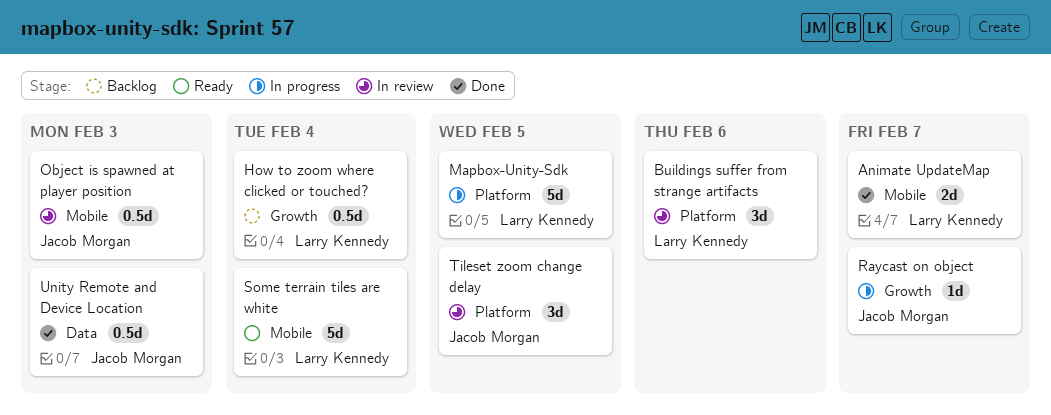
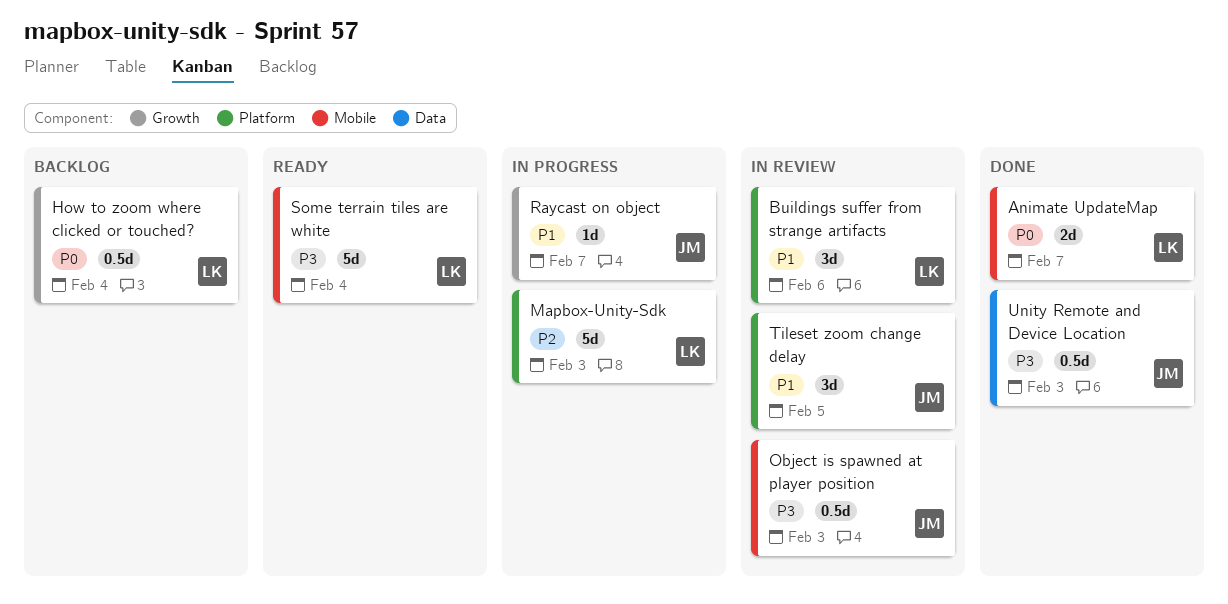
Mapbox-Unity-Sdk, due: Feb 5 -> Feb 3

